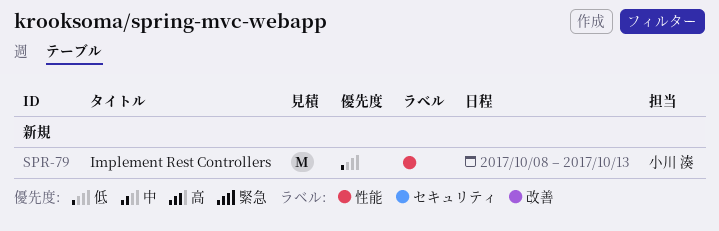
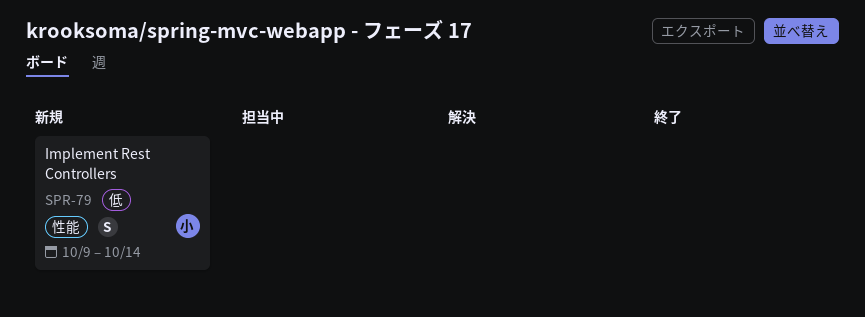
SPR-79, estimate: M -> S
SPR-79, start: Oct 8 -> Oct 9
SPR-79, due: Oct 13 -> Oct 14

